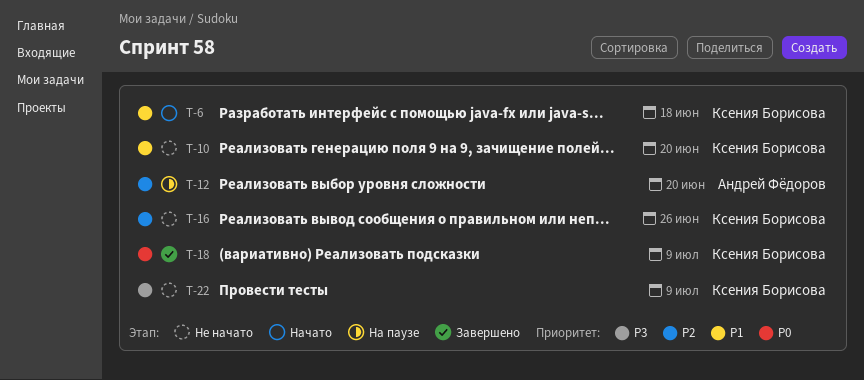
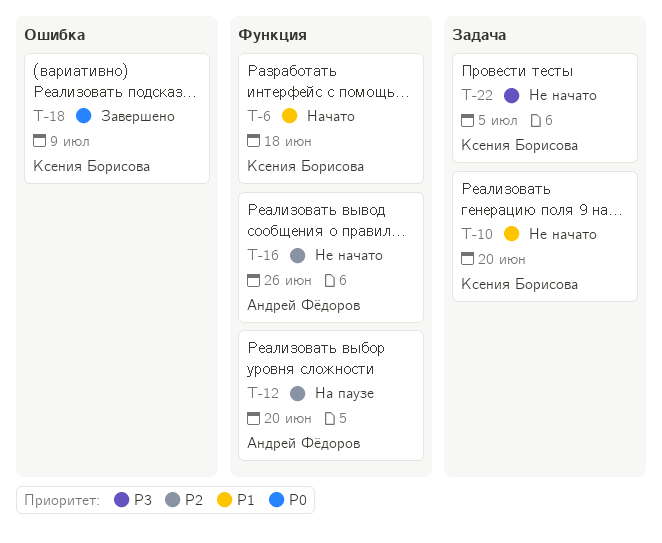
T-16, owner: Ксения Борисова -> Андрей Фёдоров
T-22, due: Jul 9 -> Jul 5

